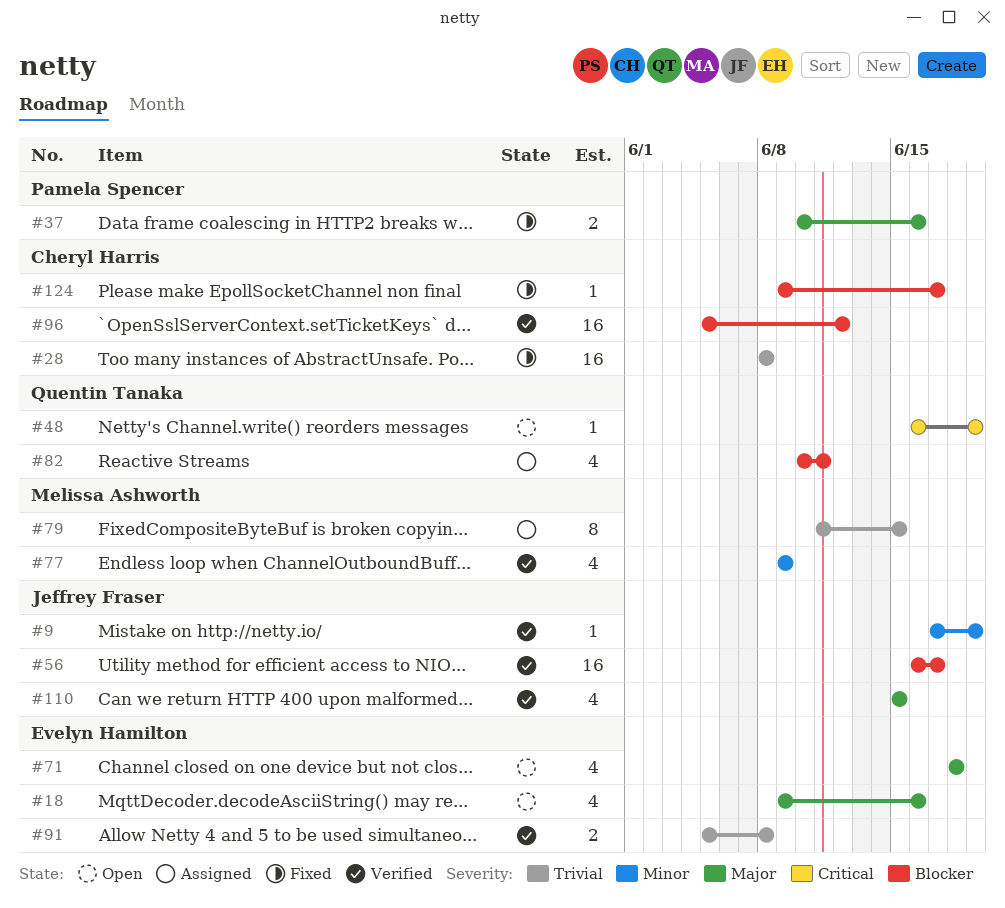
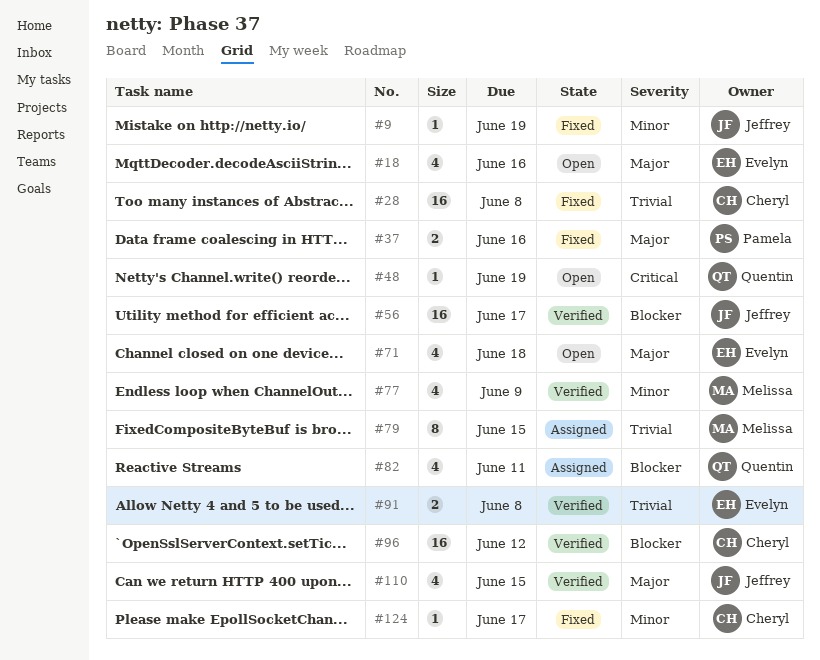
#9, status: Verified -> Fixed
#124, priority: Blocker -> Minor

